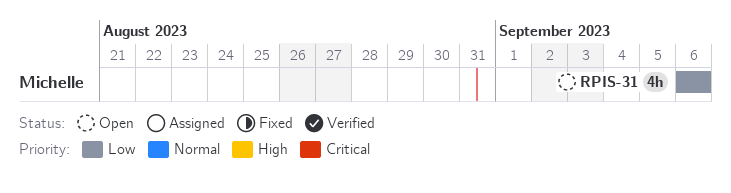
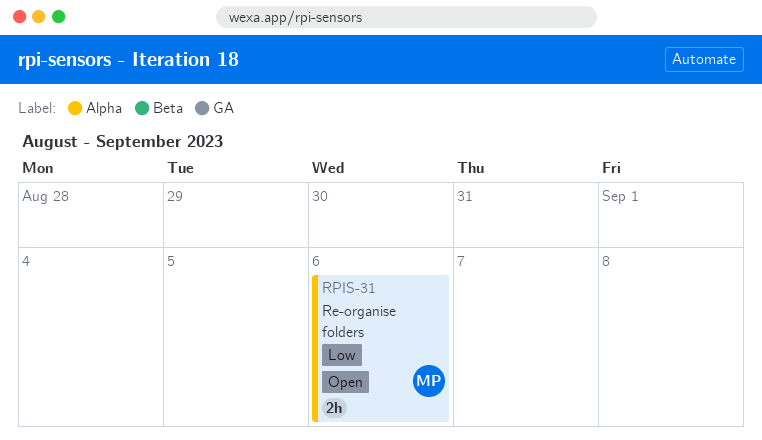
RPIS-31, estimate: 4h -> 2h

